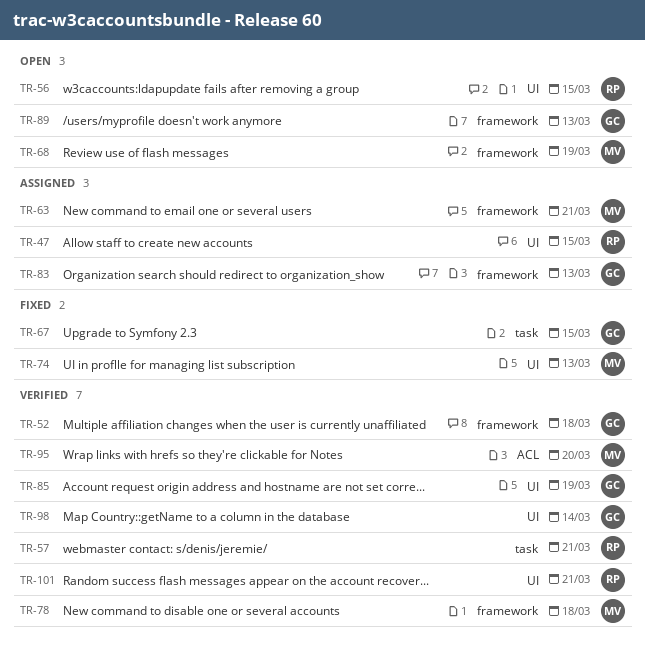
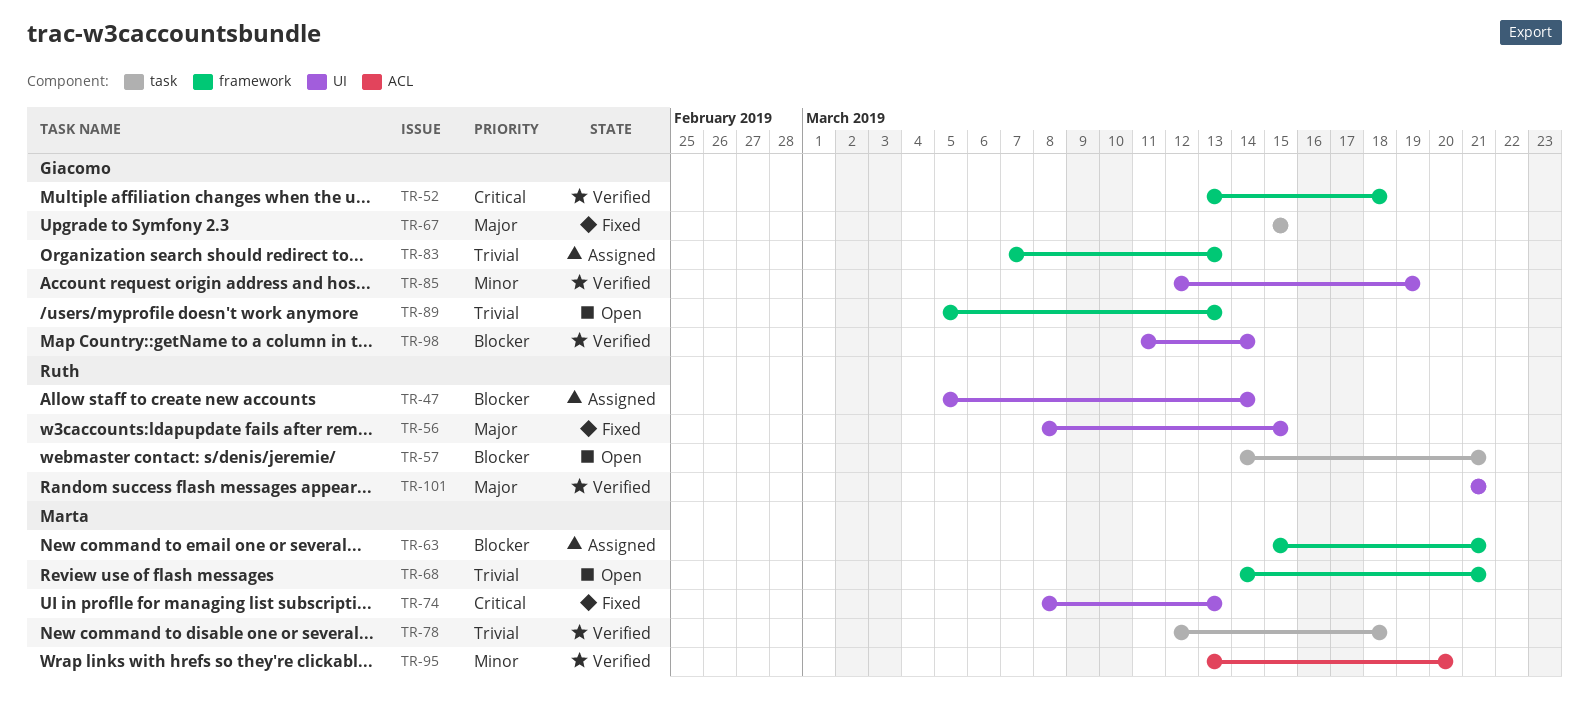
TR-47, due: Mar 15 -> Mar 14
TR-56, status: Open -> Fixed
TR-57, status: Verified -> Open
TR-68, due: Mar 19 -> Mar 21
TR-78, label: framework -> task

